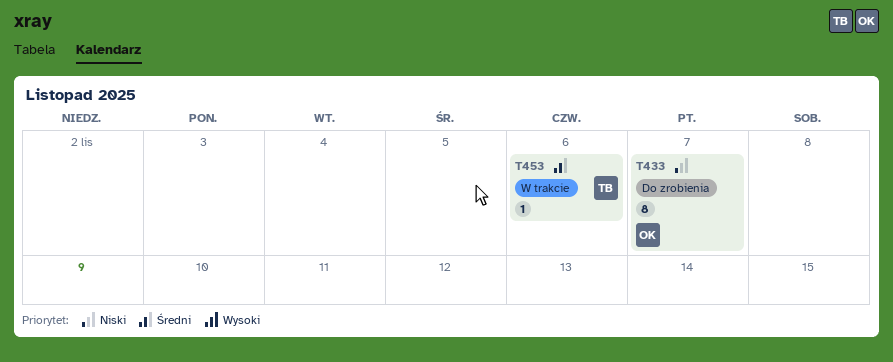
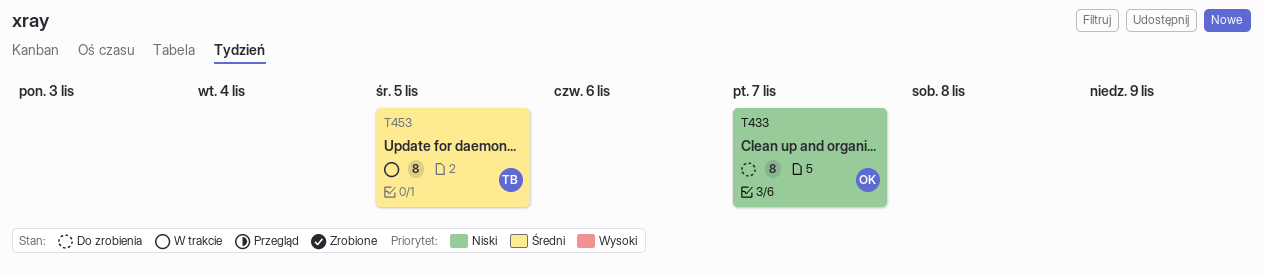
T453, estimate: 1 -> 8
T453, due: Nov 6 -> Nov 5

